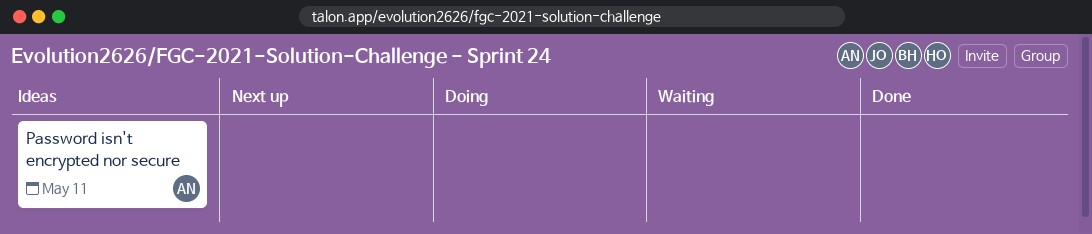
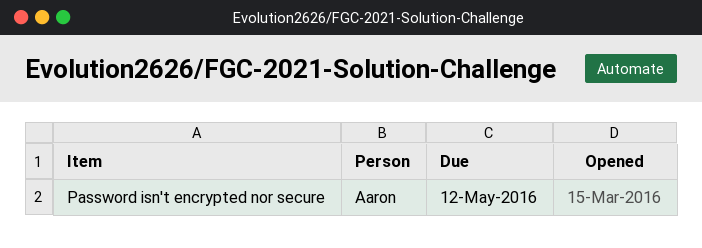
Password isn't encrypted nor secure, due: May 11 -> May 12

